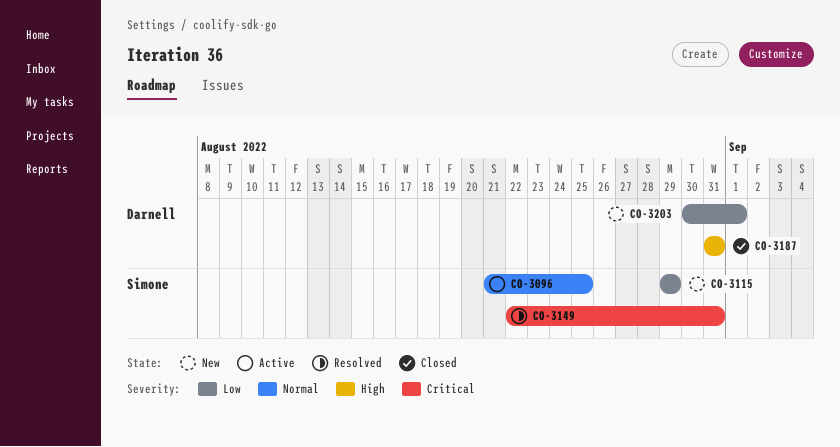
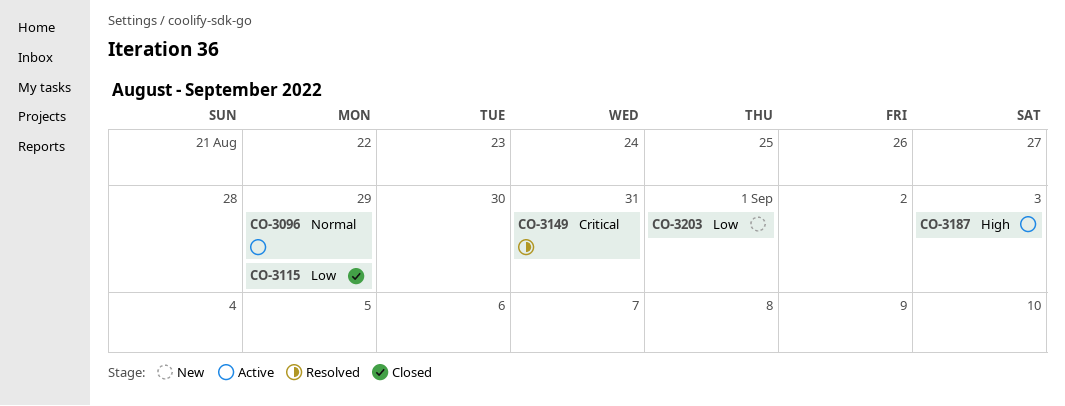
CO-3096, due: Aug 25 -> Aug 29
CO-3115, status: New -> Closed
CO-3187, status: Closed -> Active
CO-3187, due: Aug 31 -> Sep 3

